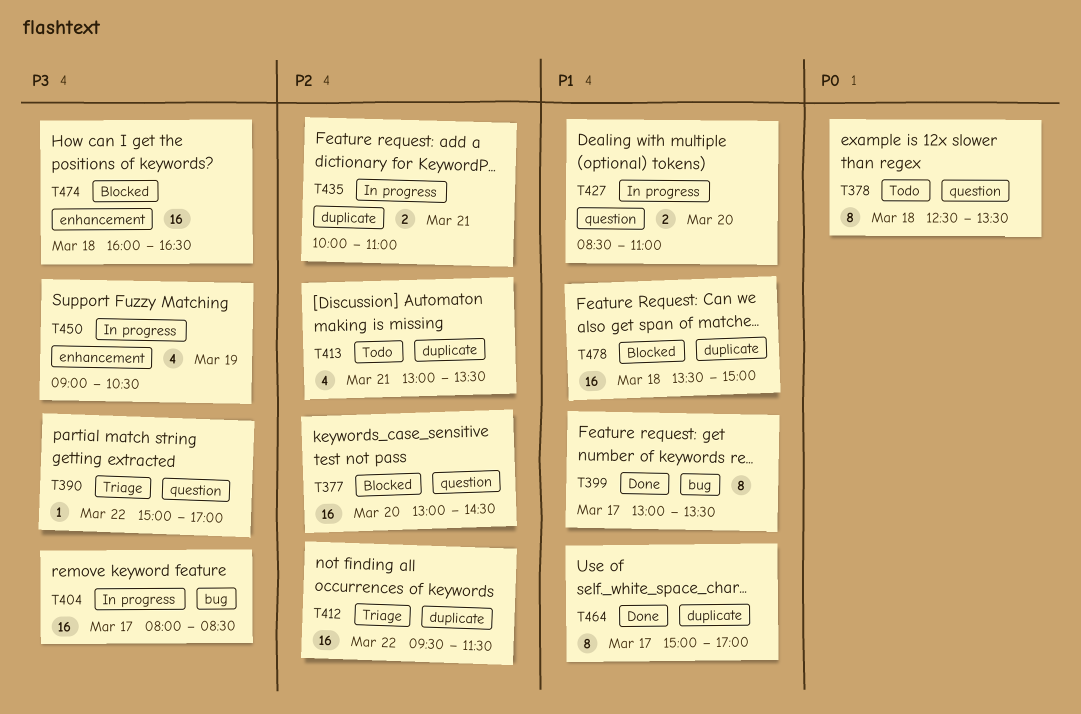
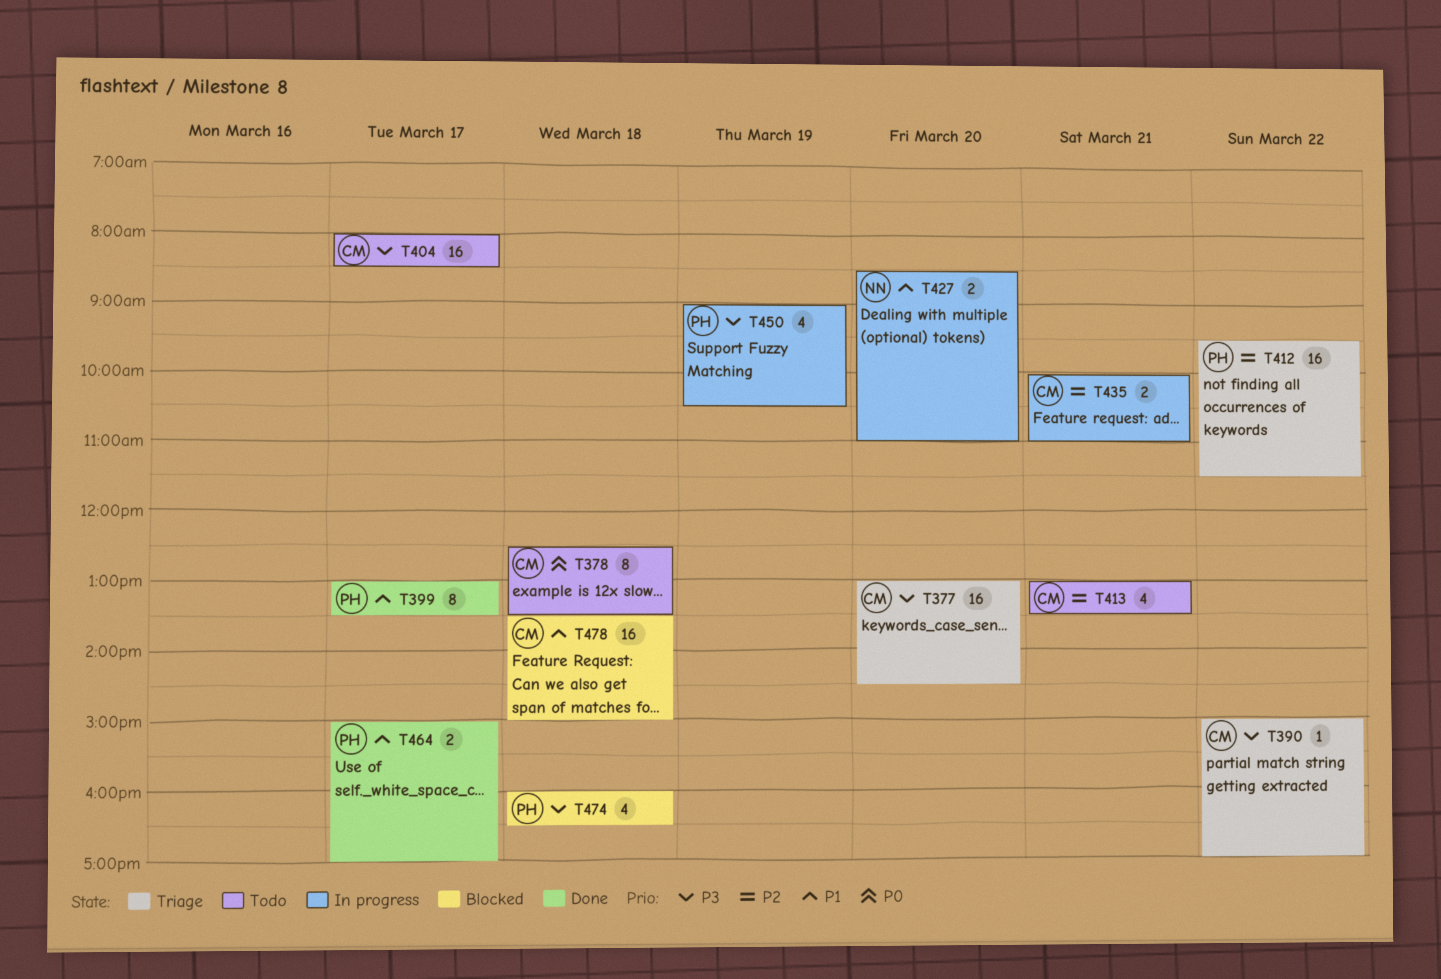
T377, status: Blocked -> Triage
T377, priority: P2 -> P3
T404, status: In progress -> Todo
T464, estimate: 8 -> 2
T474, estimate: 16 -> 4

